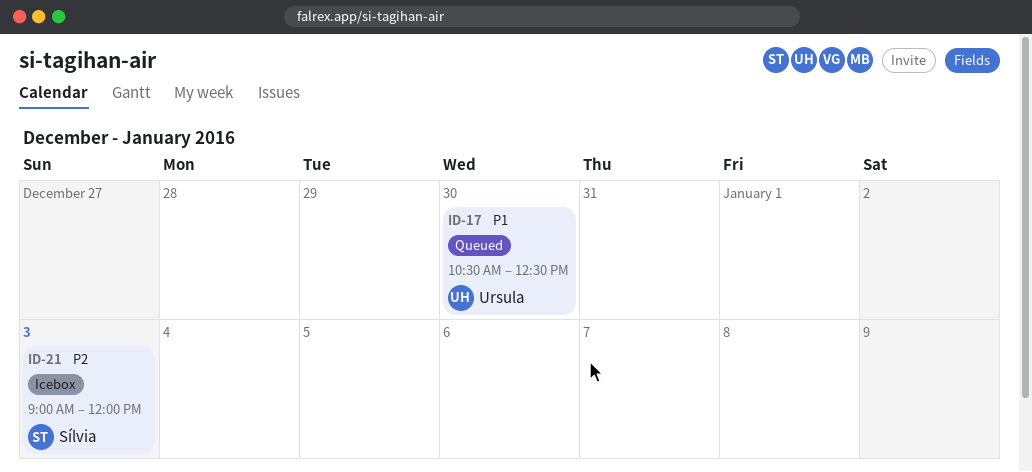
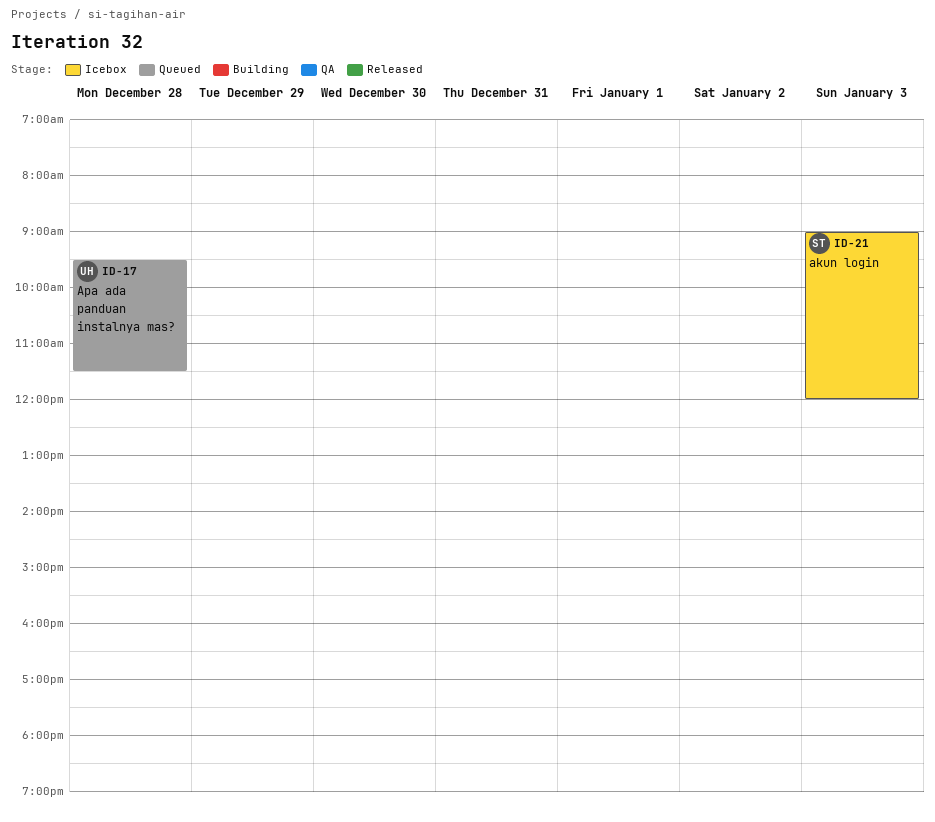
ID-17, day: Dec 30 -> Dec 28
ID-17, begins: 10:30 -> 09:30
ID-17, ends: 12:30 -> 11:30

